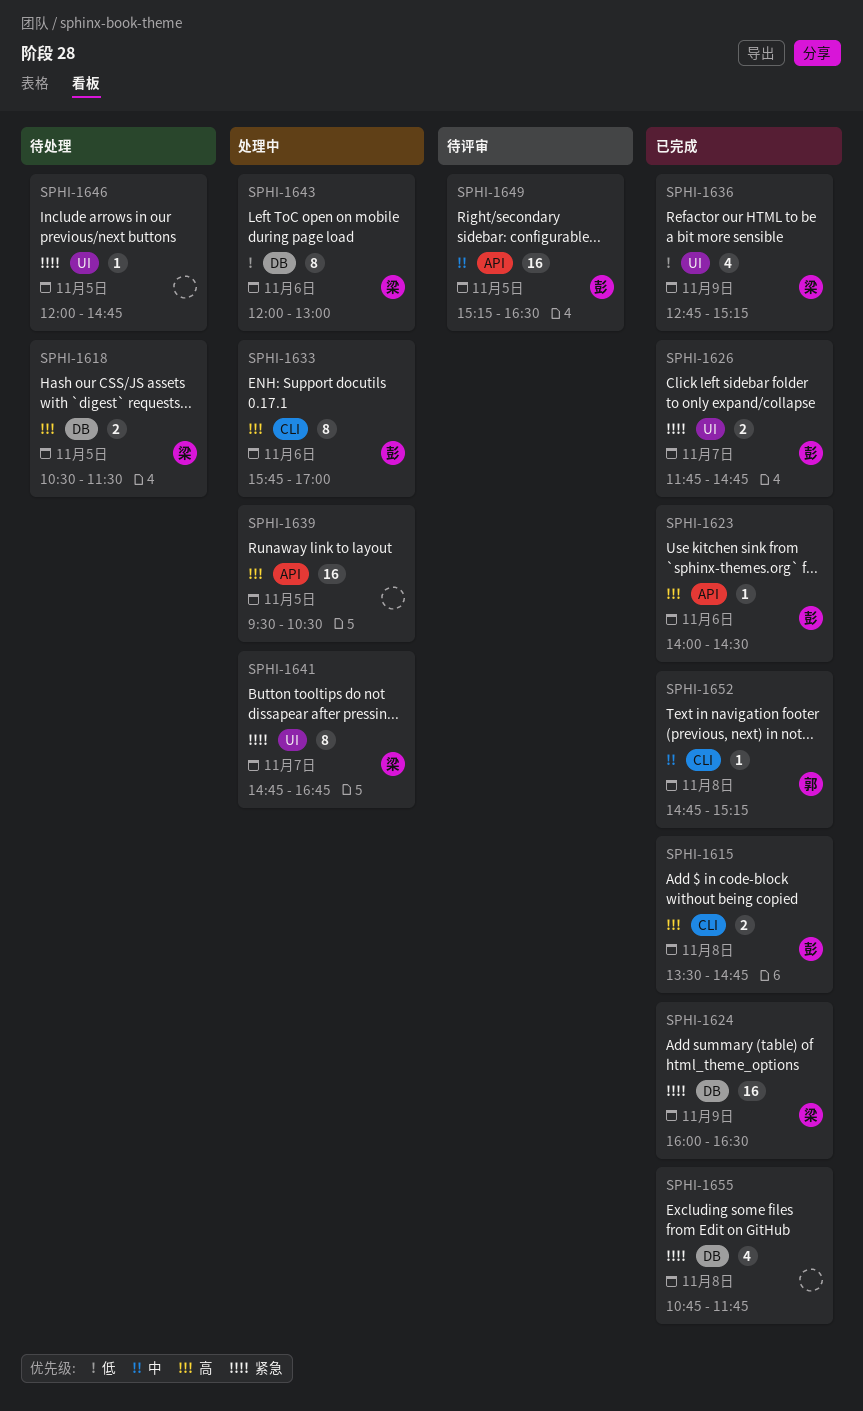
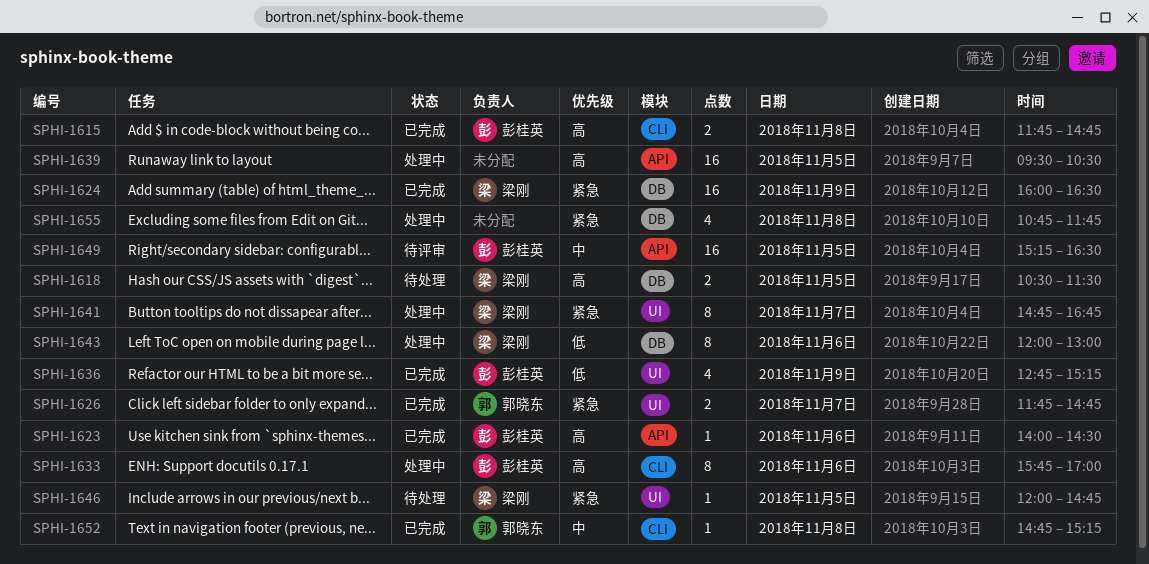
SPHI-1615, begins: 13:30 -> 11:45
SPHI-1626, owner: 彭桂英 -> 郭晓东
SPHI-1636, owner: 梁刚 -> 彭桂英
SPHI-1646, owner: none -> 梁刚
SPHI-1655, status: 已完成 -> 处理中

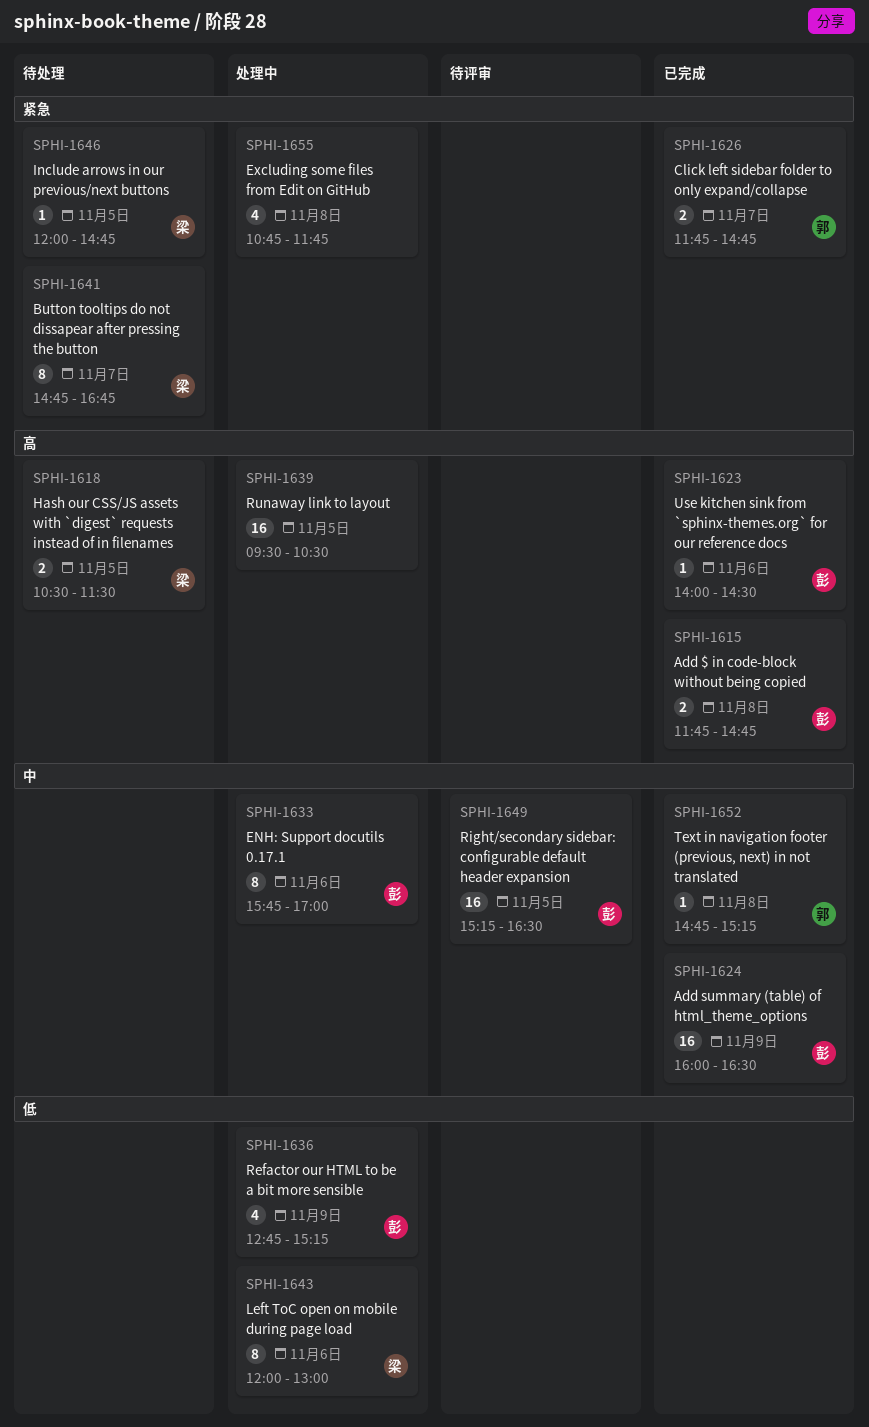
SPHI-1624, owner: 梁刚 -> 彭桂英
SPHI-1624, priority: 紧急 -> 中
SPHI-1633, priority: 高 -> 中
SPHI-1636, status: 已完成 -> 处理中
SPHI-1641, status: 处理中 -> 待处理

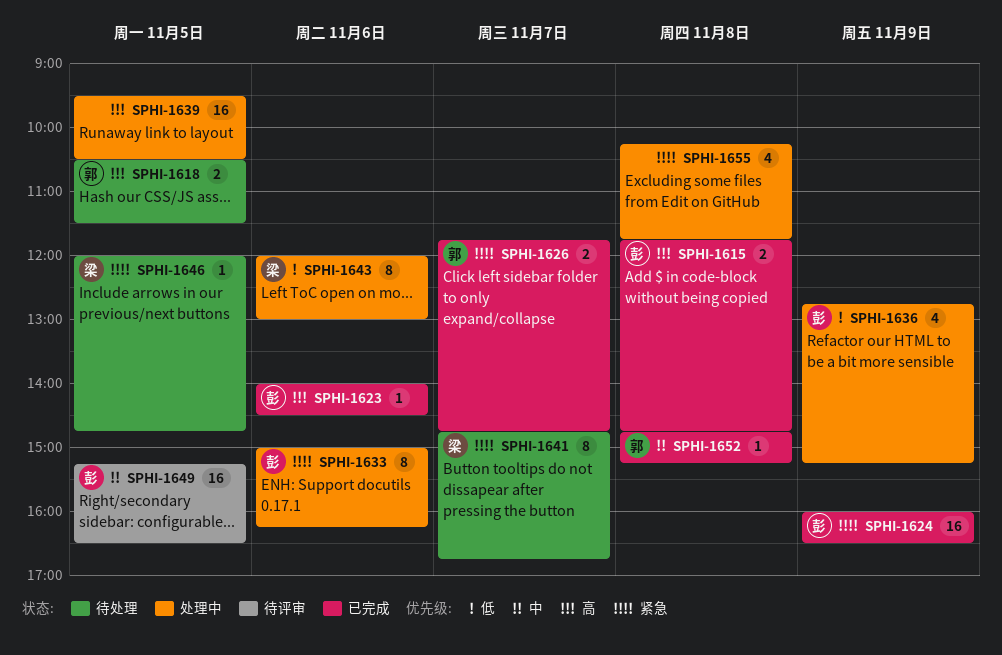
SPHI-1618, owner: 梁 -> 郭
SPHI-1624, priority: 中 -> 紧急
SPHI-1633, priority: 中 -> 紧急
SPHI-1633, begins: 15:45 -> 15:00
SPHI-1633, ends: 17:00 -> 16:15
SPHI-1655, begins: 10:45 -> 10:15

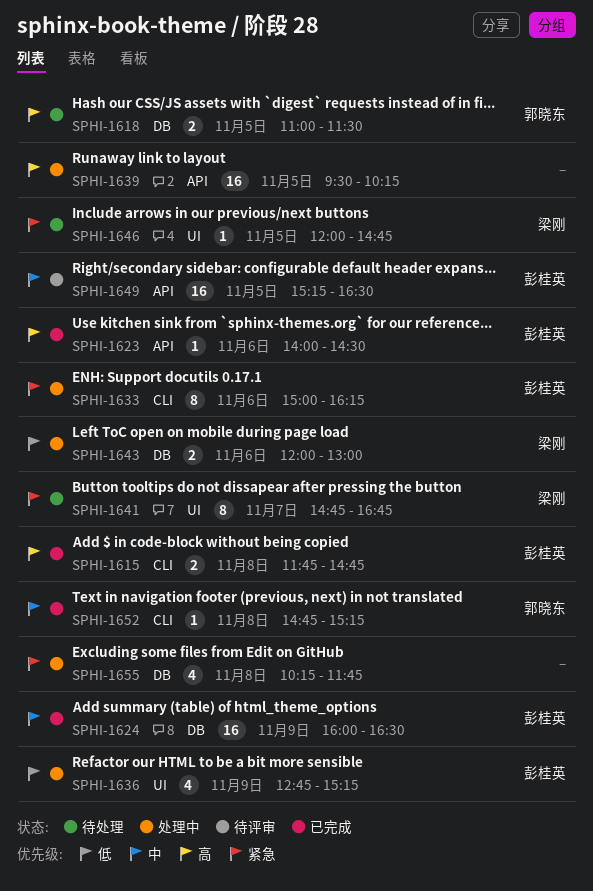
SPHI-1618, begins: 10:30 -> 11:00
SPHI-1624, priority: 紧急 -> 中
SPHI-1626: present -> none
SPHI-1639, ends: 10:30 -> 10:15
SPHI-1643, estimate: 8 -> 2

